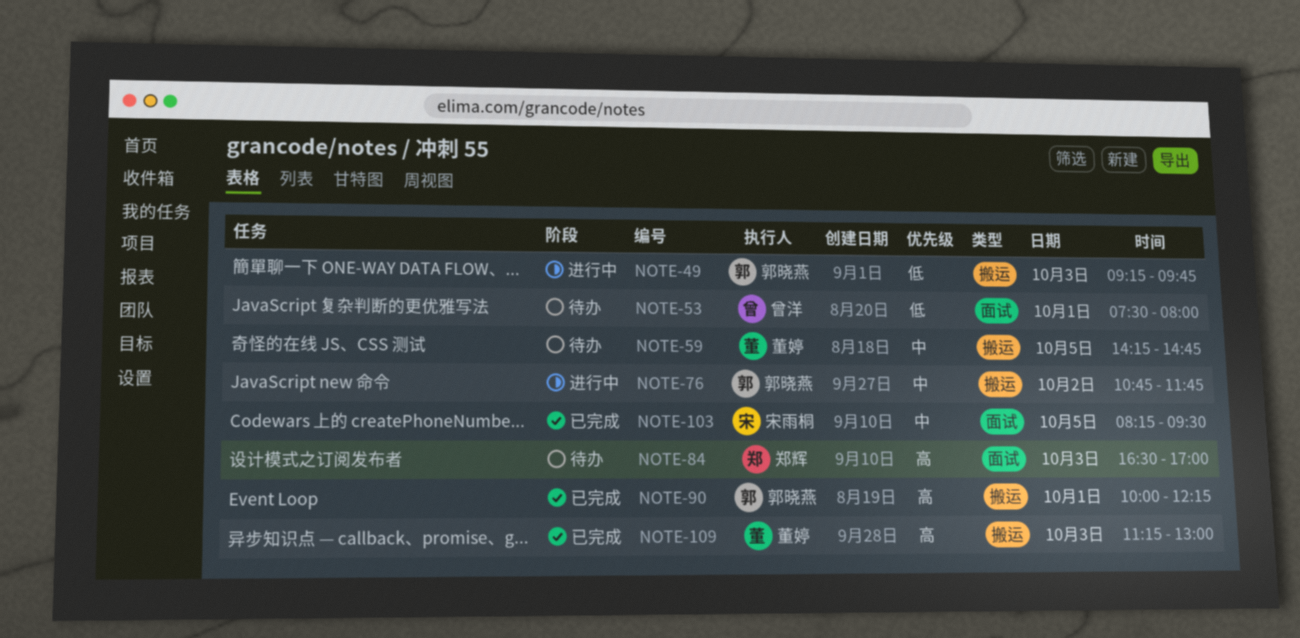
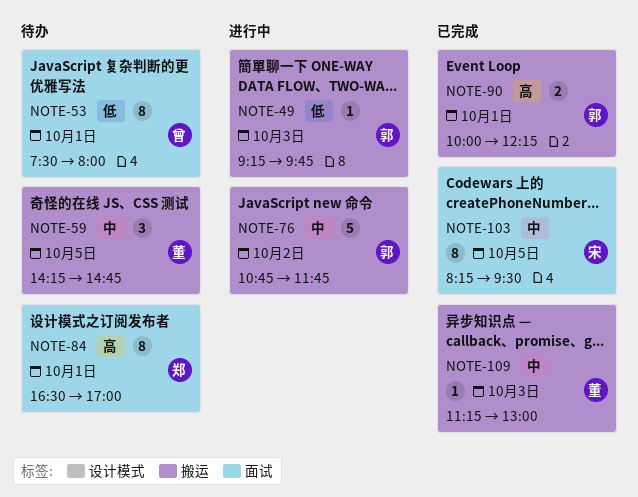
NOTE-84, day: Oct 3 -> Oct 1
NOTE-109, priority: 高 -> 中

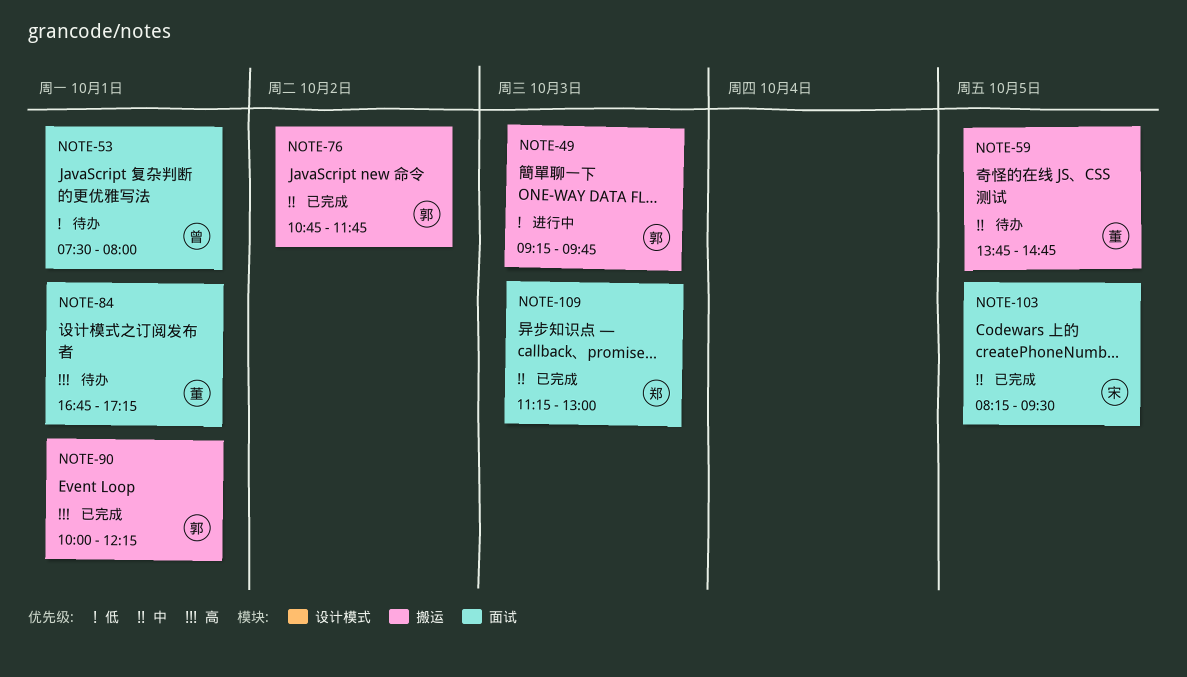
NOTE-59, begins: 14:15 -> 13:45
NOTE-76, status: 进行中 -> 已完成
NOTE-84, owner: 郑 -> 董
NOTE-84, begins: 16:30 -> 16:45
NOTE-84, ends: 17:00 -> 17:15
NOTE-109, owner: 董 -> 郑
NOTE-109, label: 搬运 -> 面试

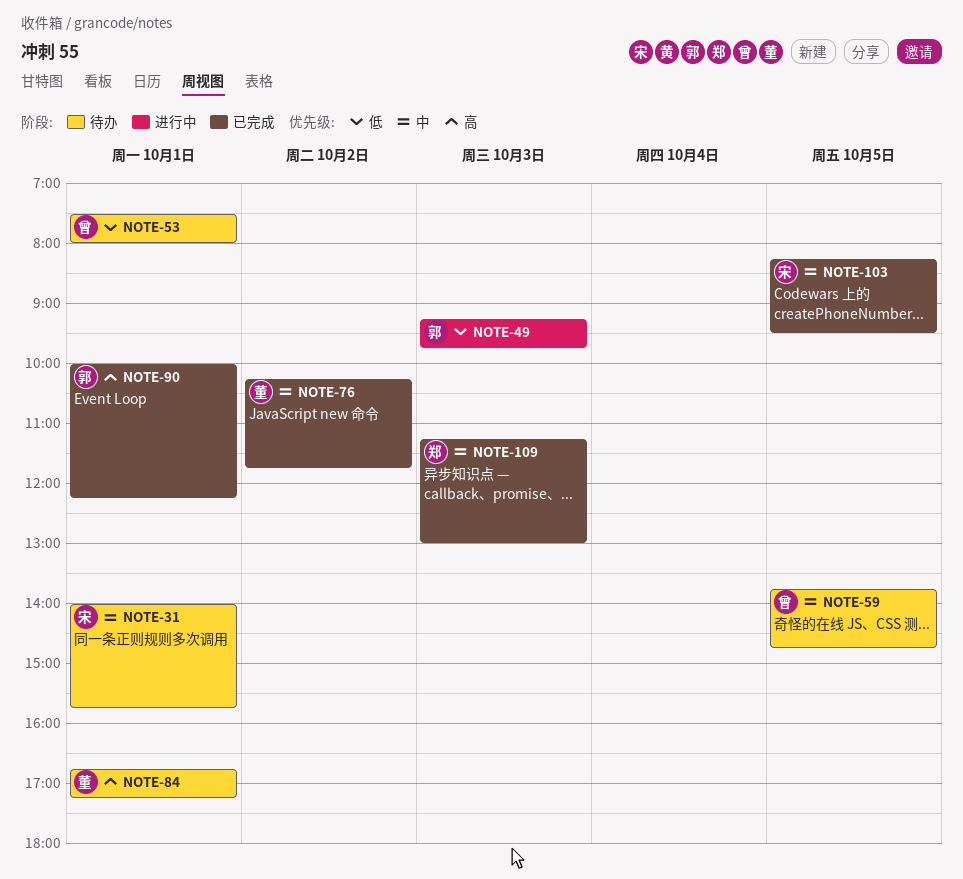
NOTE-31: none -> present
NOTE-59, owner: 董 -> 曾
NOTE-76, owner: 郭 -> 董
NOTE-76, begins: 10:45 -> 10:15

